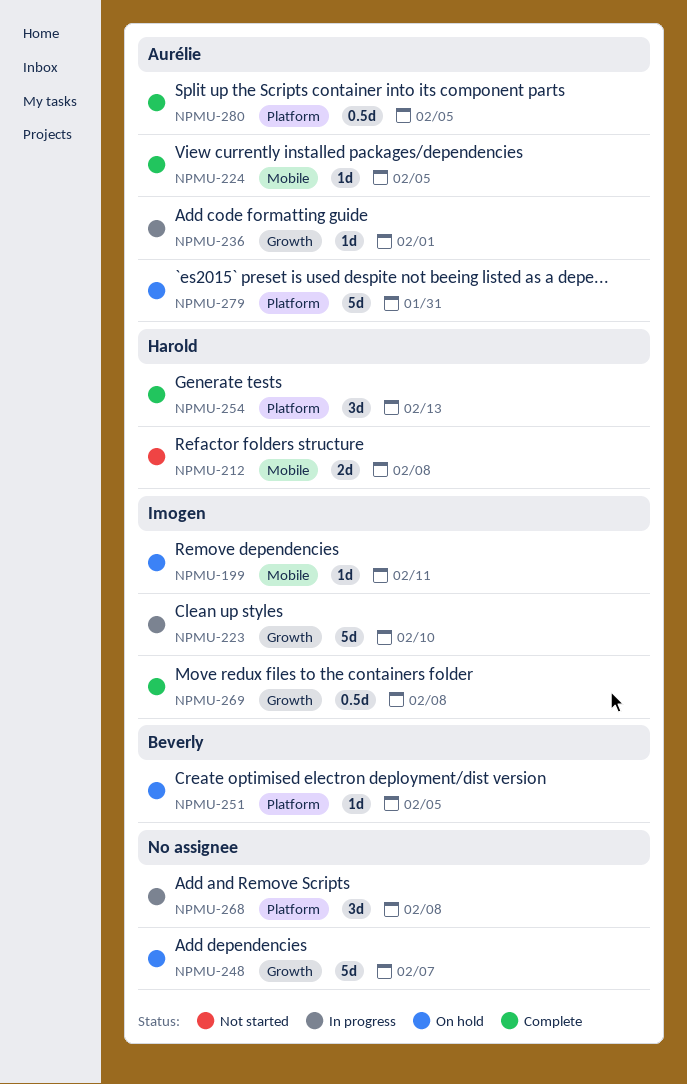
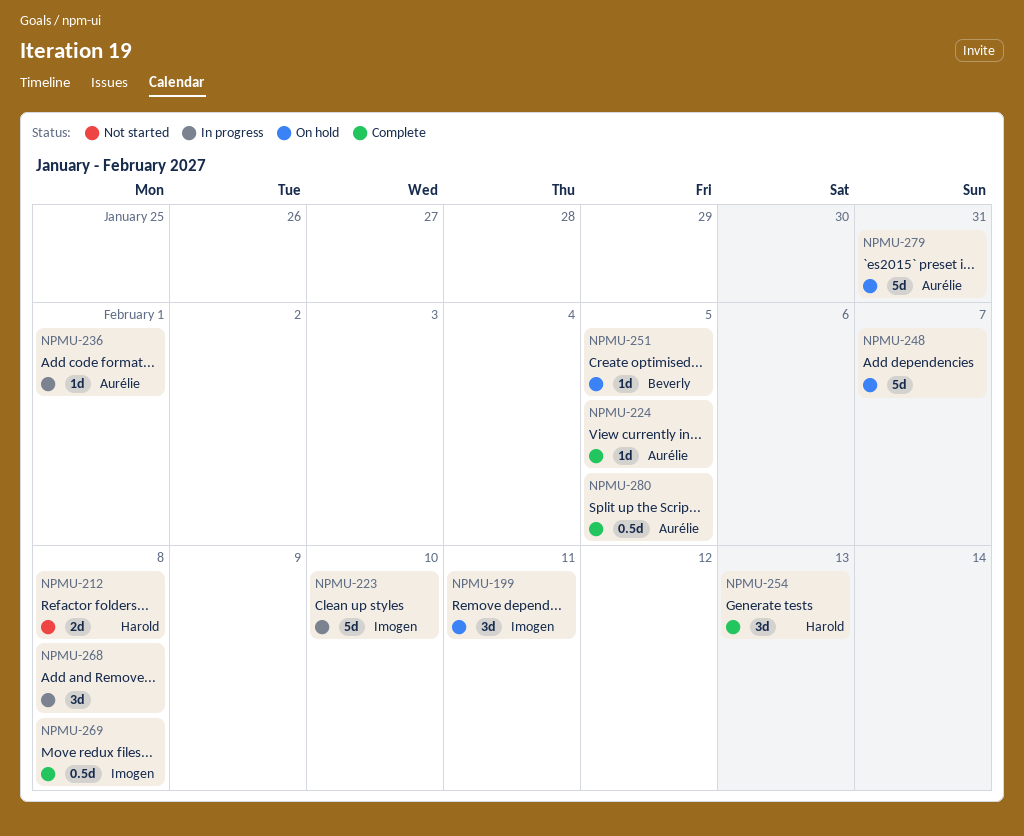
NPMU-199, estimate: 1d -> 3d

